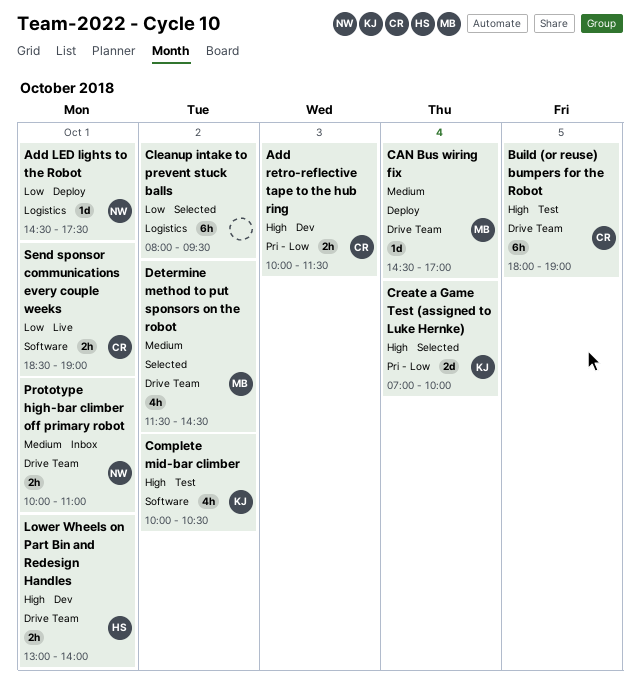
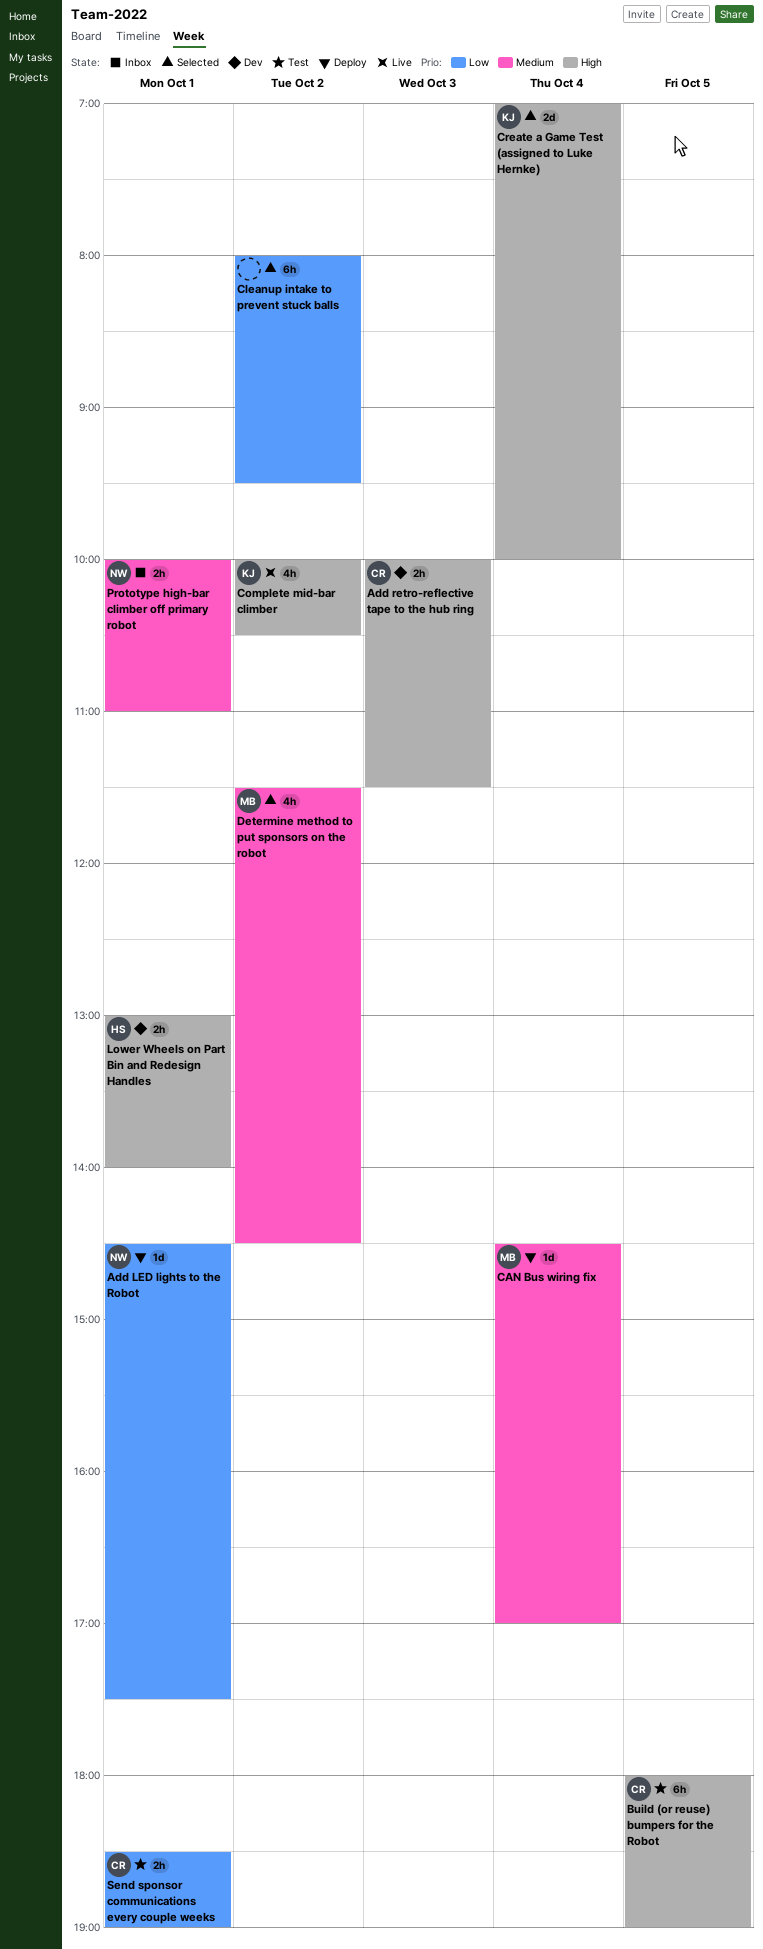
Complete mid-bar climber, status: Test -> Live
Send sponsor communications every couple weeks, status: Live -> Test

